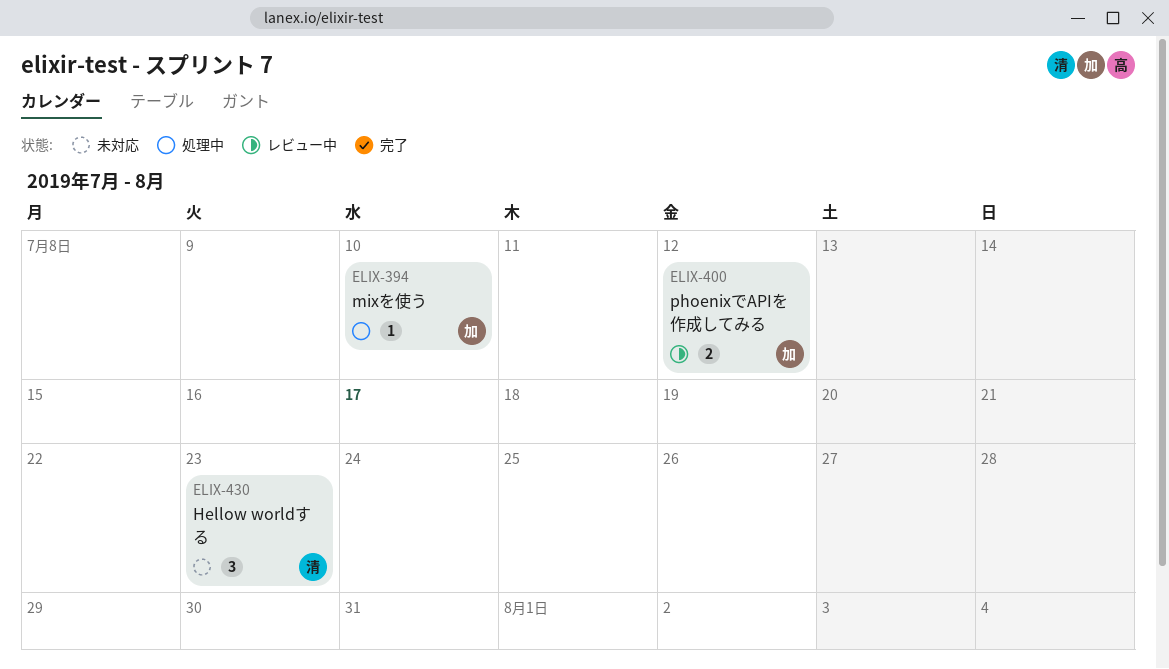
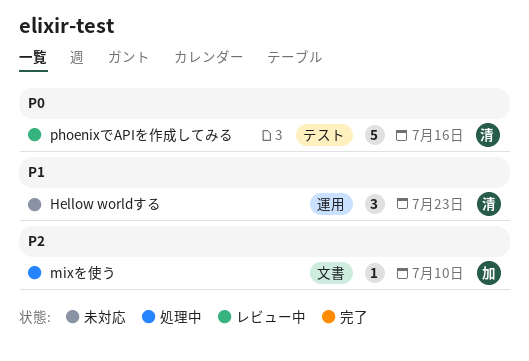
phoenixでAPIを作成してみる, owner: 加 -> 清
phoenixでAPIを作成してみる, estimate: 2 -> 5
phoenixでAPIを作成してみる, due: Jul 12 -> Jul 16

